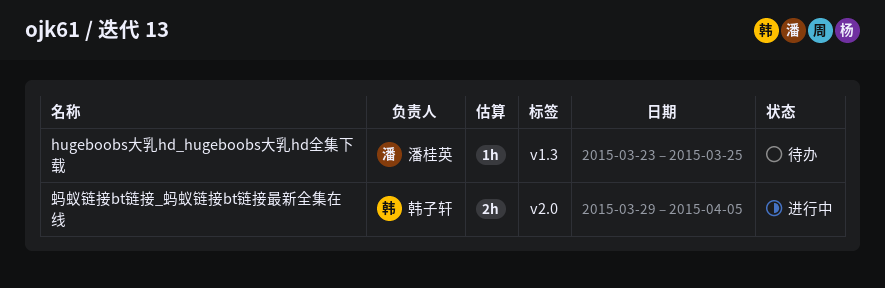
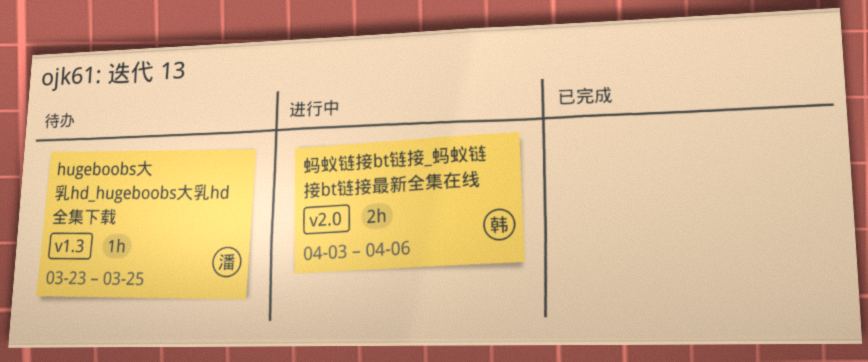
蚂蚁链接bt链接_蚂蚁链接bt链接最新全集在线, start: Mar 29 -> Apr 3
蚂蚁链接bt链接_蚂蚁链接bt链接最新全集在线, due: Apr 5 -> Apr 6

